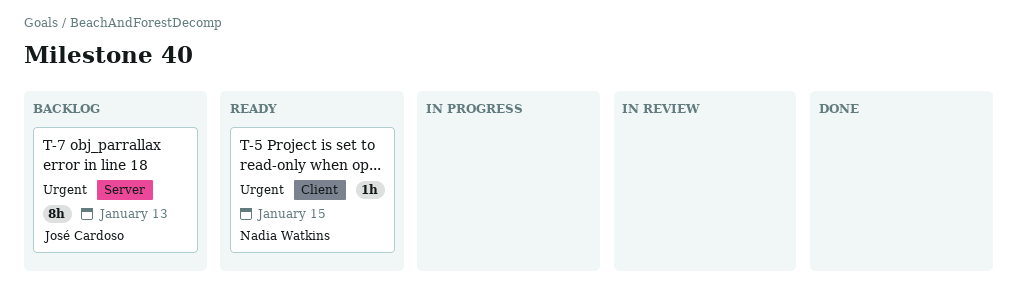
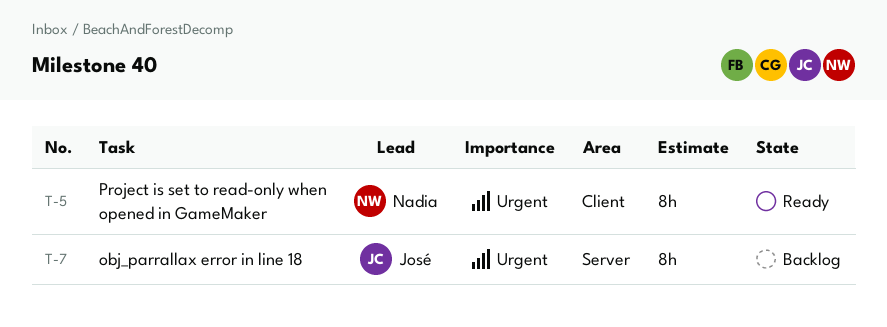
T-5, estimate: 1h -> 8h

